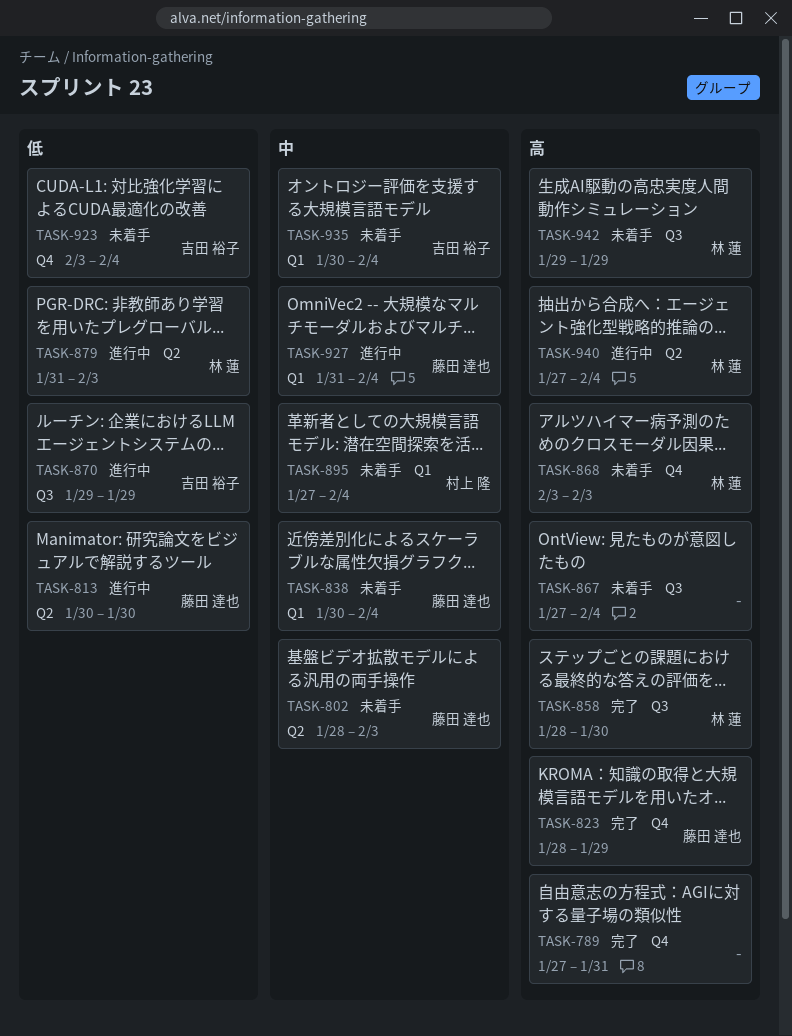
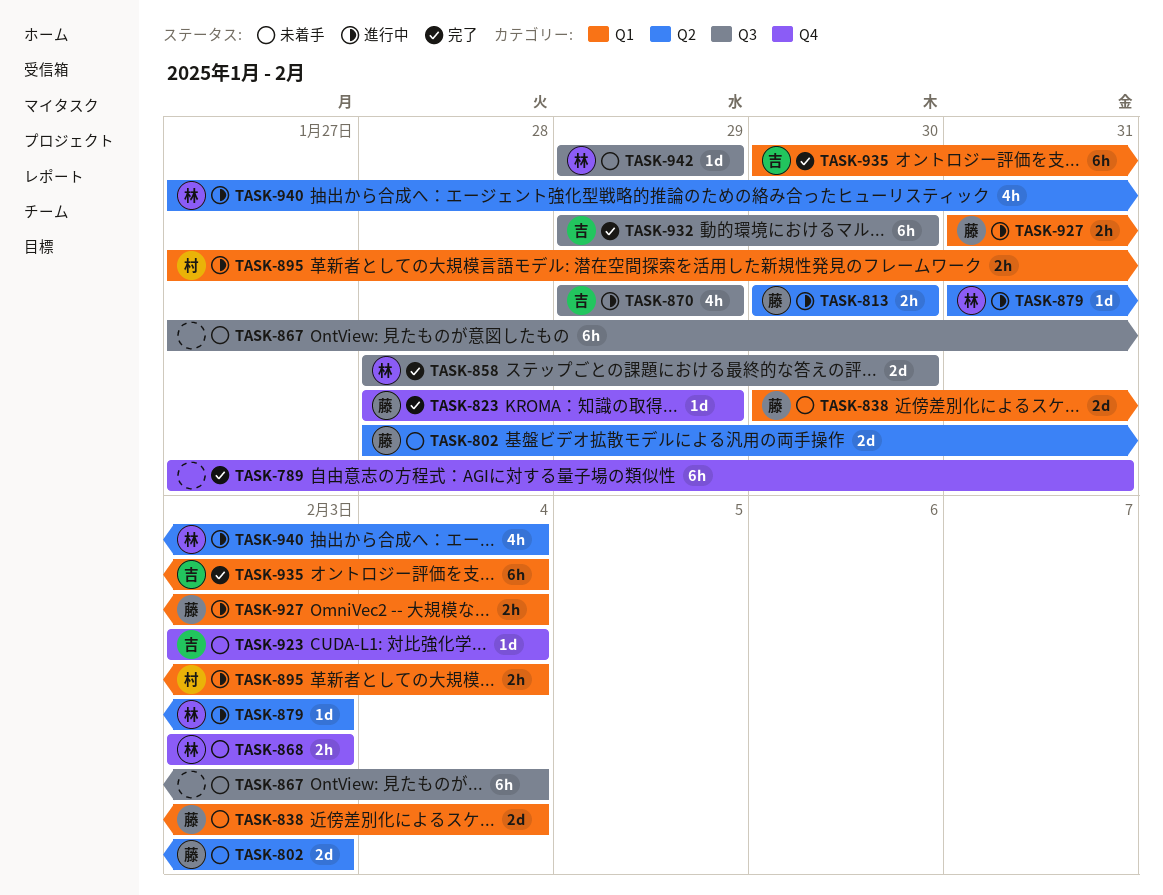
TASK-895, status: 未着手 -> 進行中
TASK-932: none -> present
TASK-935, status: 未着手 -> 完了

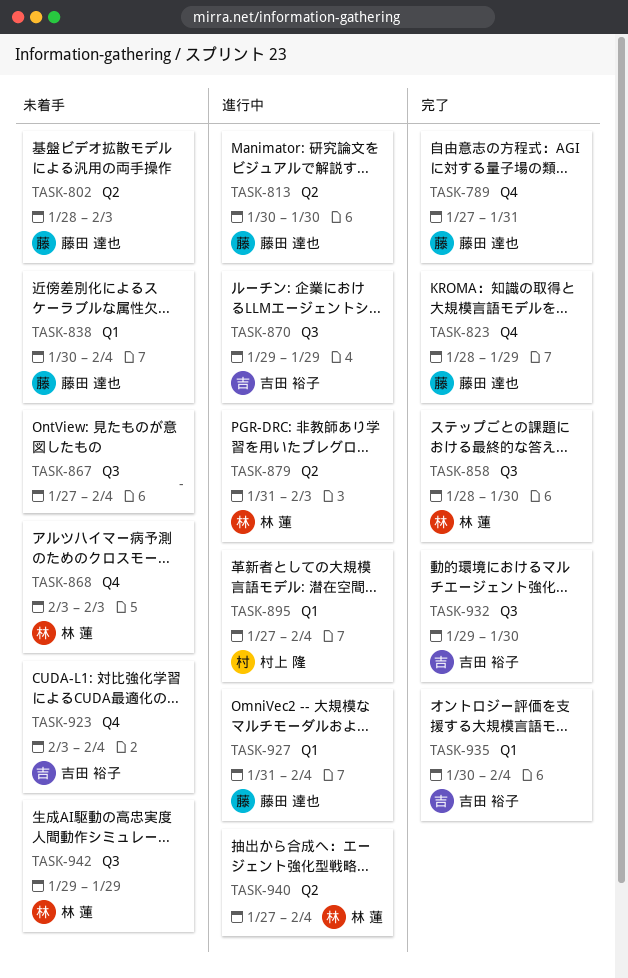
TASK-789, owner: none -> 藤田 達也

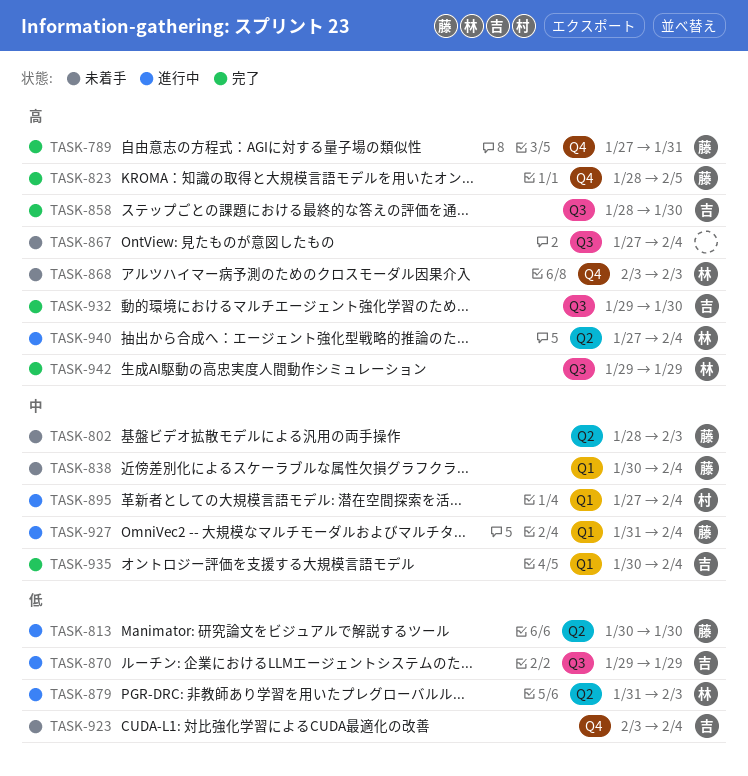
TASK-823, due: Jan 29 -> Feb 5
TASK-858, owner: 林 蓮 -> 吉田 裕子
TASK-942, status: 未着手 -> 完了

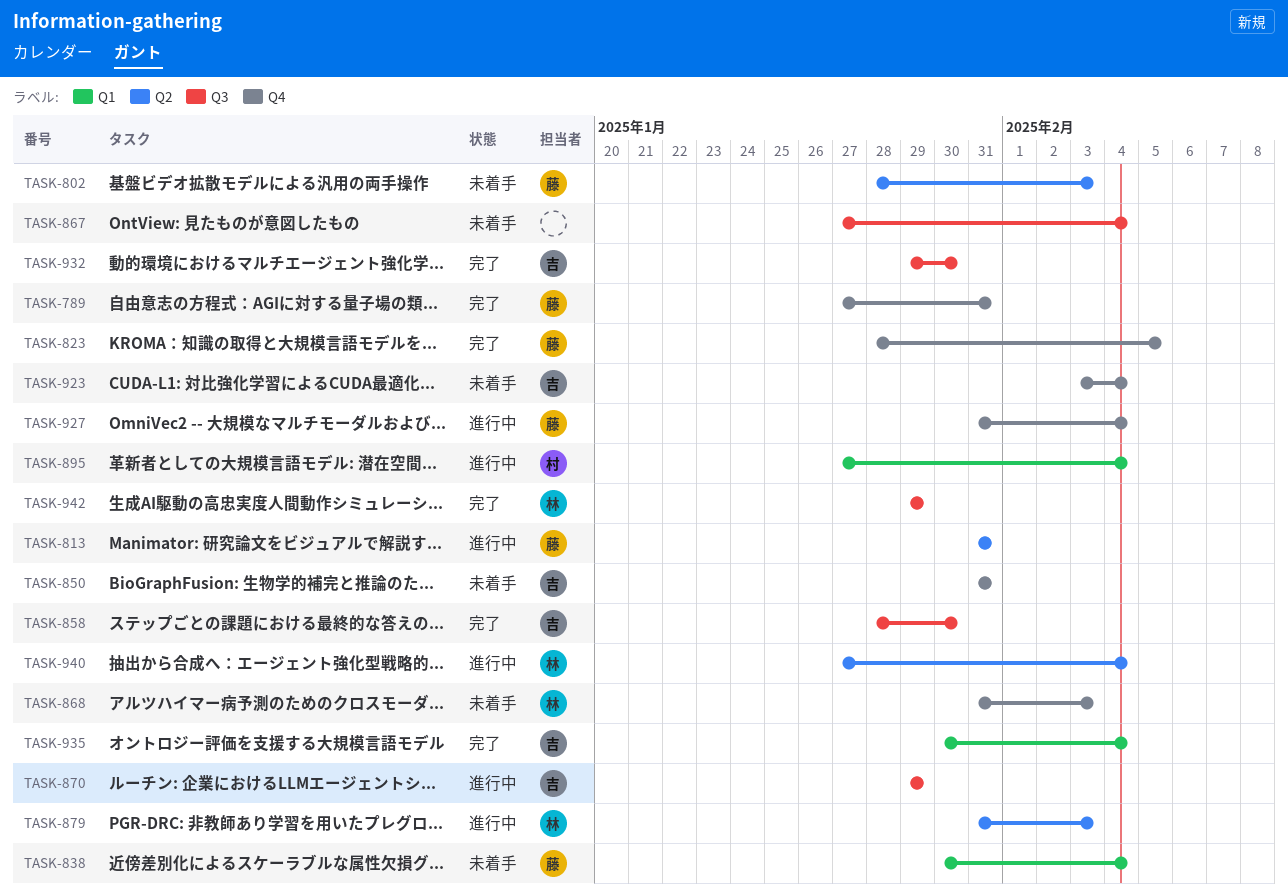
TASK-813, start: Jan 30 -> Jan 31
TASK-813, due: Jan 30 -> Jan 31
TASK-850: none -> present
TASK-868, start: Feb 3 -> Jan 31
TASK-927, label: Q1 -> Q4

